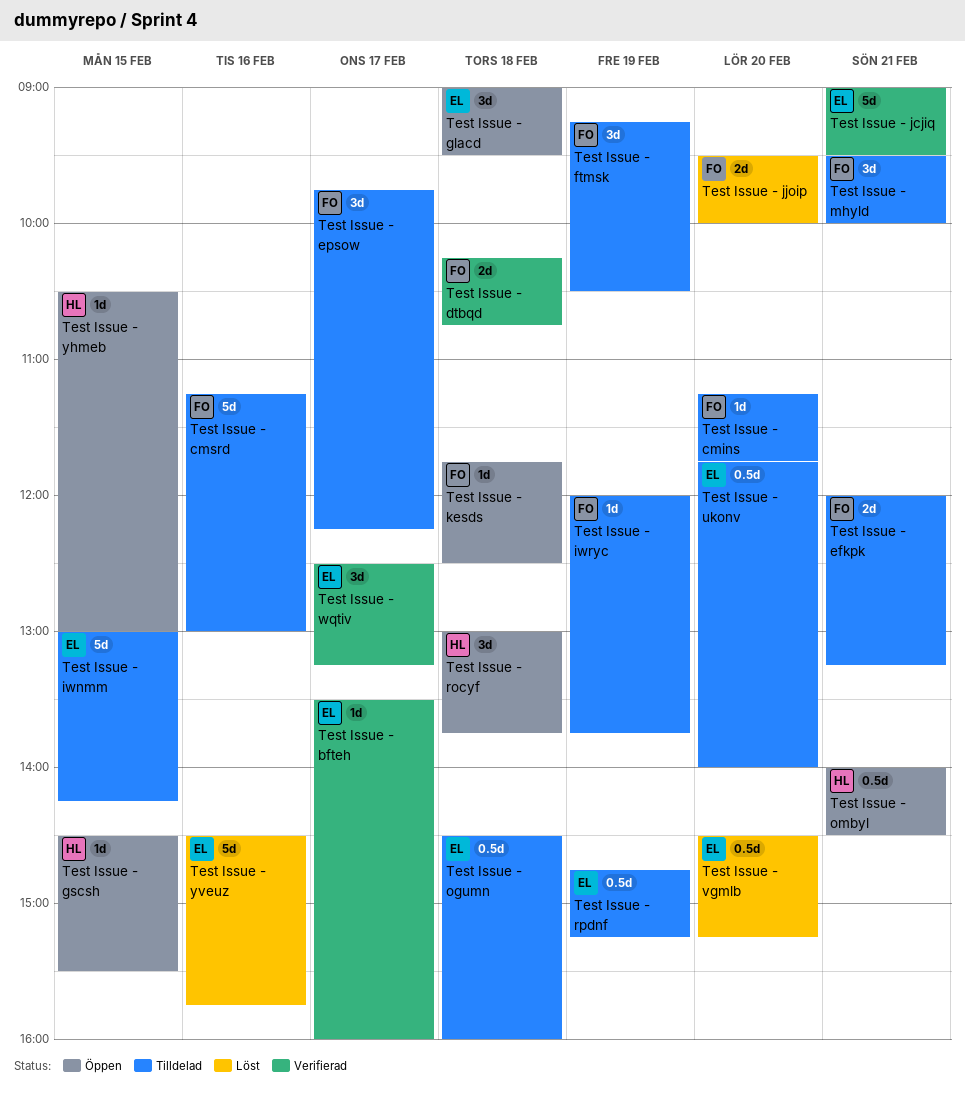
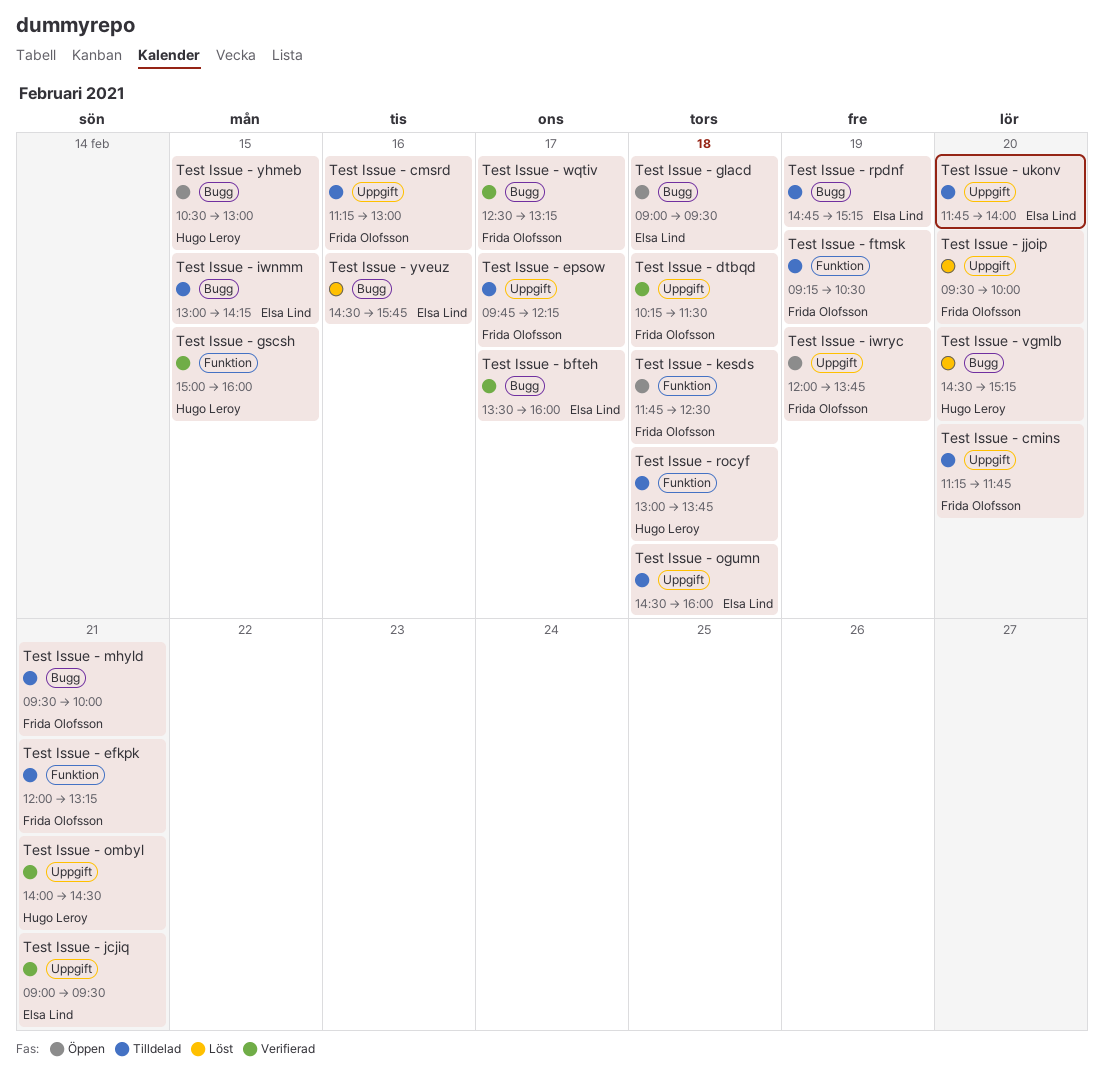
Test Issue - dtbqd, ends: 10:45 -> 11:30
Test Issue - gscsh, status: Öppen -> Verifierad
Test Issue - gscsh, begins: 14:30 -> 15:00
Test Issue - gscsh, ends: 15:30 -> 16:00
Test Issue - iwryc, status: Tilldelad -> Öppen
Test Issue - ombyl, status: Öppen -> Verifierad
Test Issue - rocyf, status: Öppen -> Tilldelad
Test Issue - vgmlb, owner: Elsa Lind -> Hugo Leroy
Test Issue - wqtiv, owner: Elsa Lind -> Frida Olofsson

